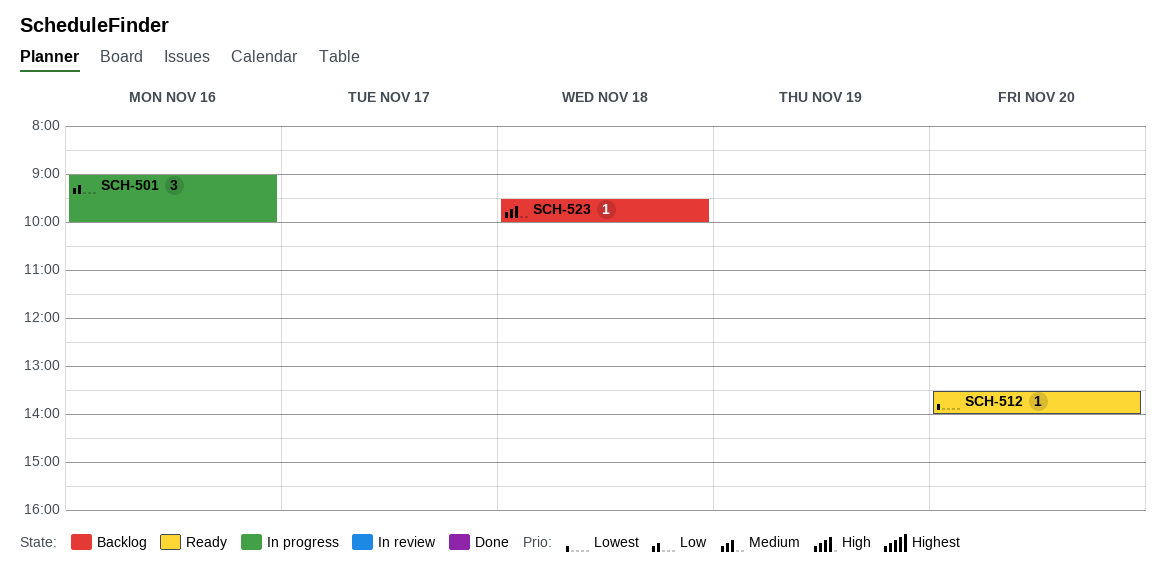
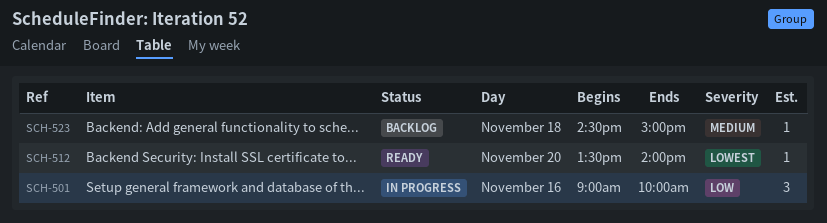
SCH-523, begins: 09:30 -> 14:30
SCH-523, ends: 10:00 -> 15:00

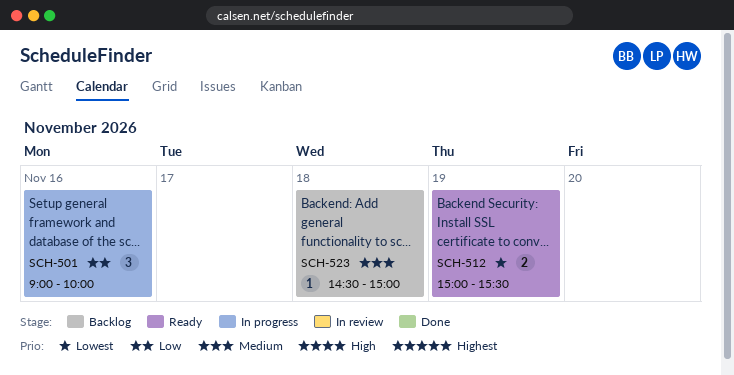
SCH-512, estimate: 1 -> 2
SCH-512, day: Nov 20 -> Nov 19
SCH-512, begins: 13:30 -> 15:00
SCH-512, ends: 14:00 -> 15:30

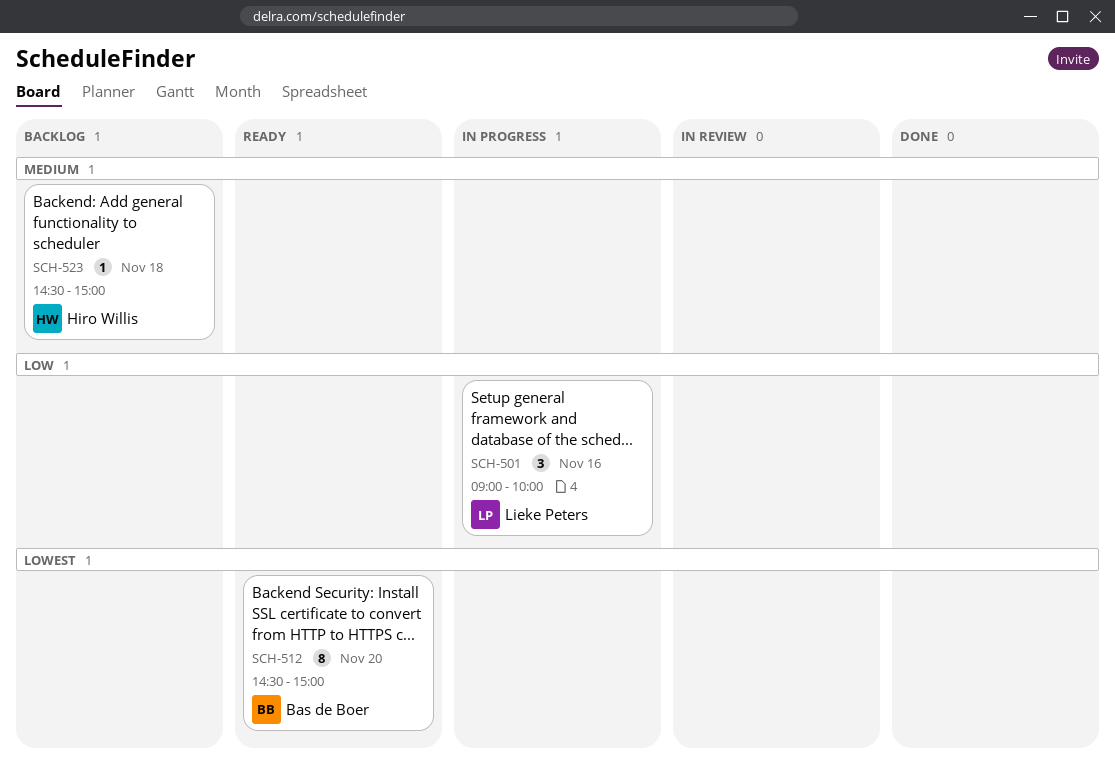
SCH-512, estimate: 2 -> 8
SCH-512, day: Nov 19 -> Nov 20
SCH-512, begins: 15:00 -> 14:30
SCH-512, ends: 15:30 -> 15:00

